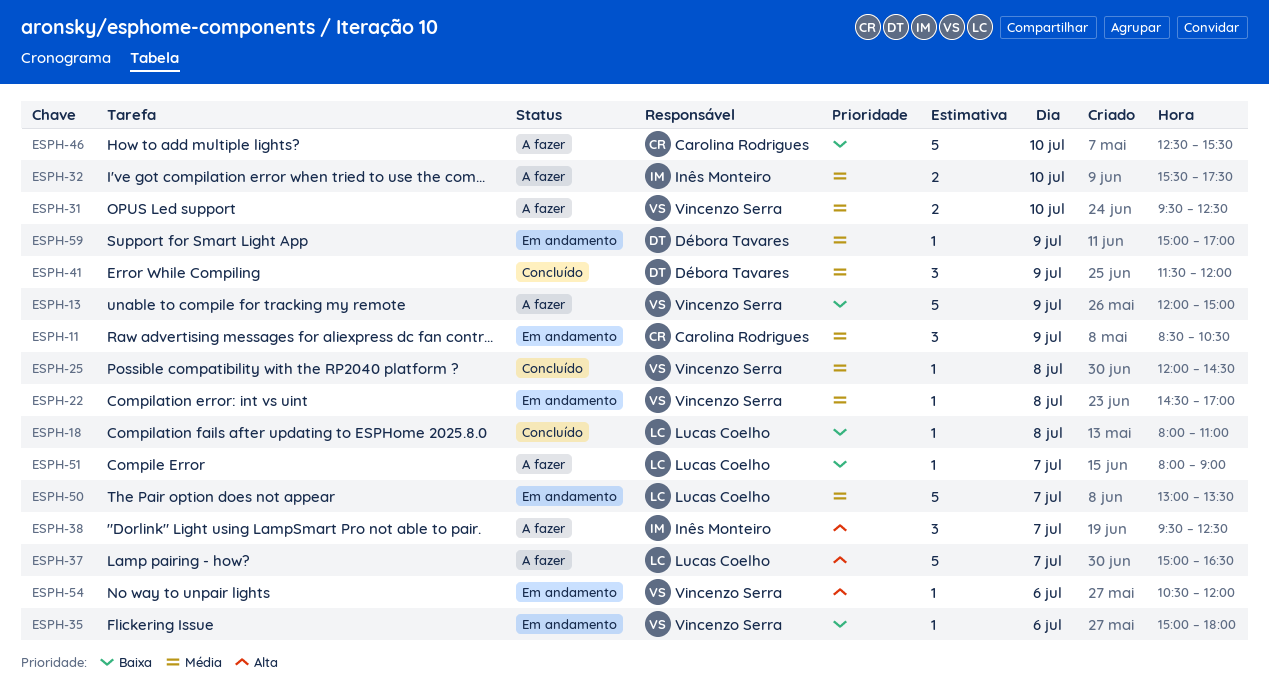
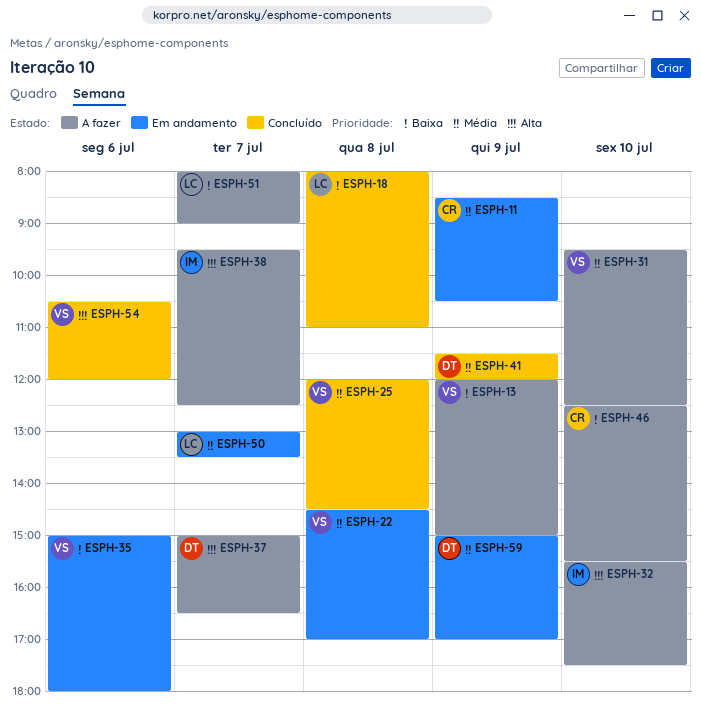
ESPH-32, priority: Média -> Alta
ESPH-37, owner: Lucas Coelho -> Débora Tavares
ESPH-54, status: Em andamento -> Concluído

